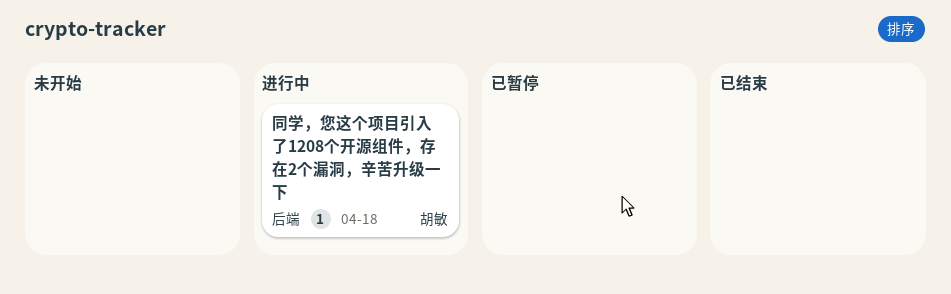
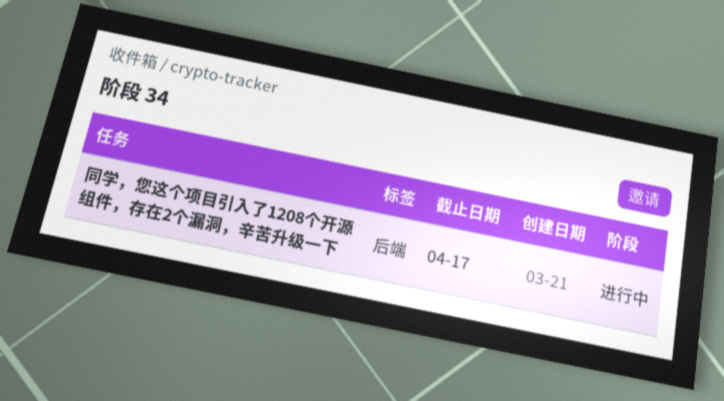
同学，您这个项目引入了1208个开源组件，存在2个漏洞，辛苦升级一下, due: Apr 18 -> Apr 17

